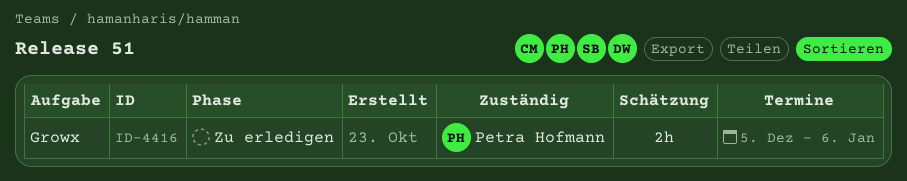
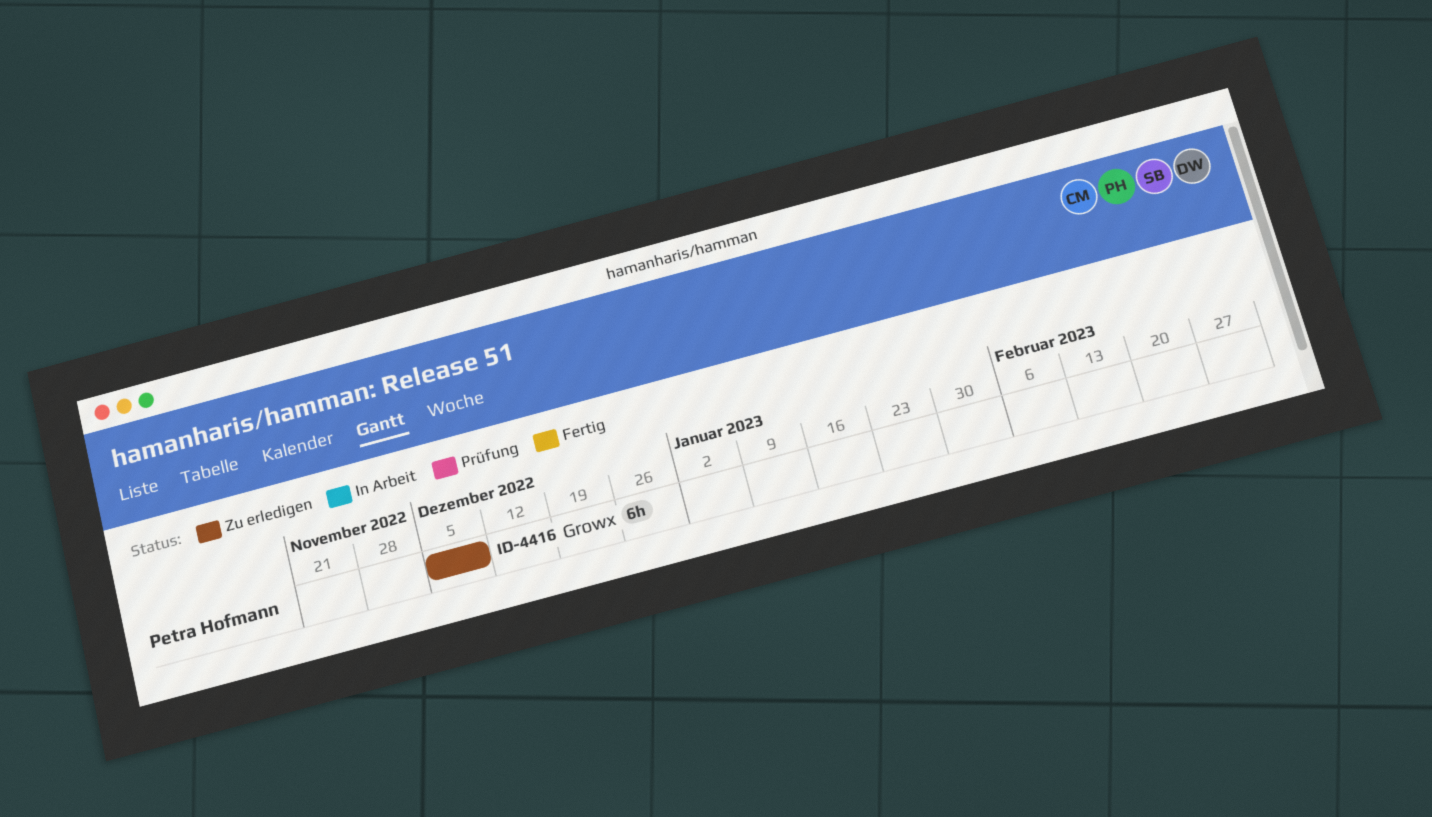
ID-4416, estimate: 2h -> 6h
ID-4416, due: Jan 6 -> Dec 9

